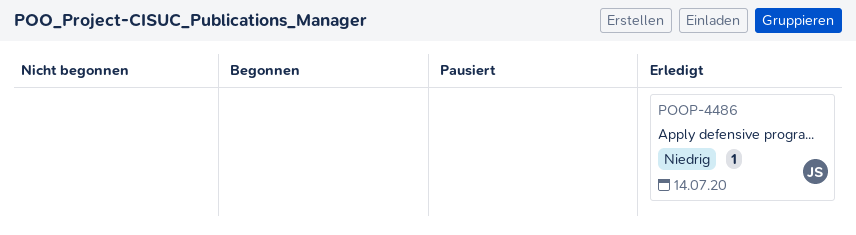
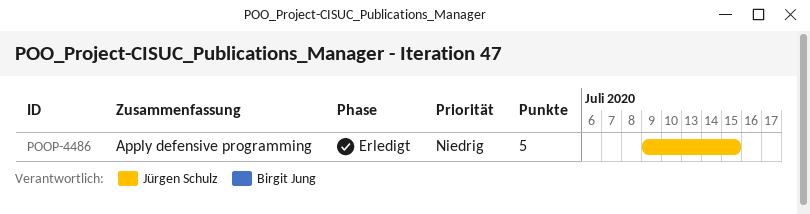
POOP-4486, estimate: 1 -> 5
POOP-4486, due: Jul 14 -> Jul 15

